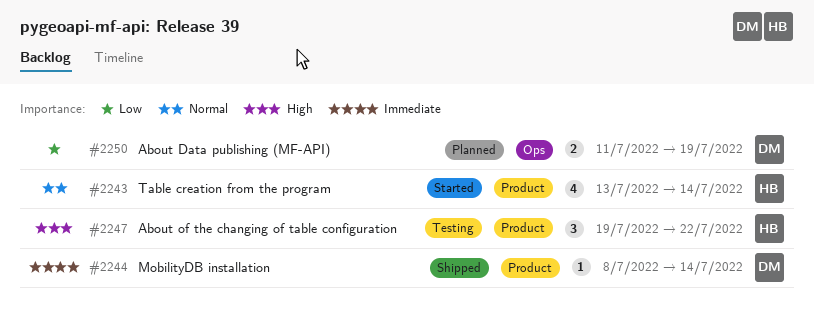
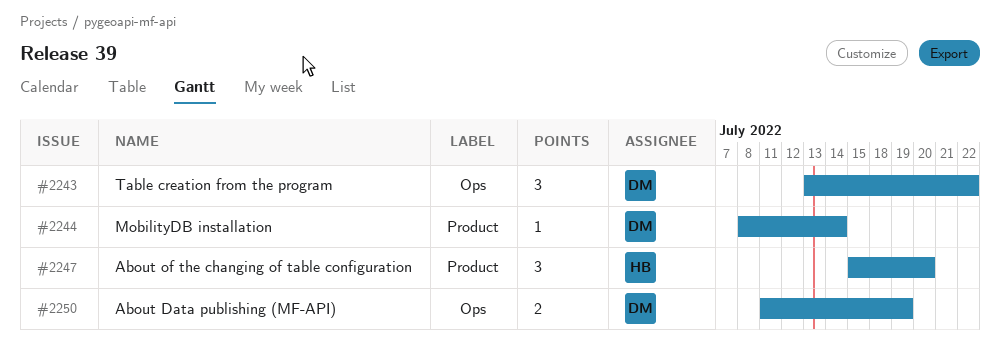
#2243, owner: HB -> DM
#2243, label: Product -> Ops
#2243, estimate: 4 -> 3
#2243, due: Jul 14 -> Jul 22
#2247, start: Jul 19 -> Jul 15
#2247, due: Jul 22 -> Jul 20

